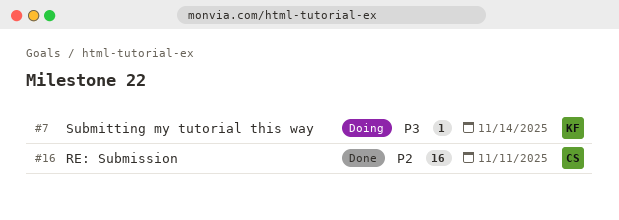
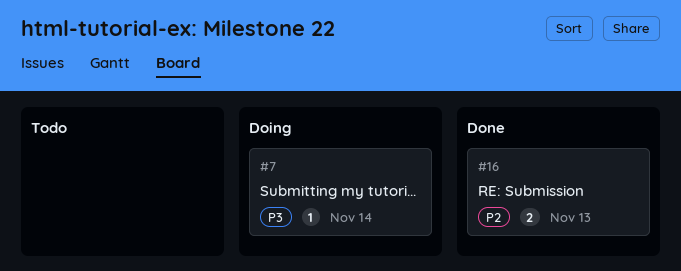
#16, estimate: 16 -> 2
#16, due: Nov 11 -> Nov 13

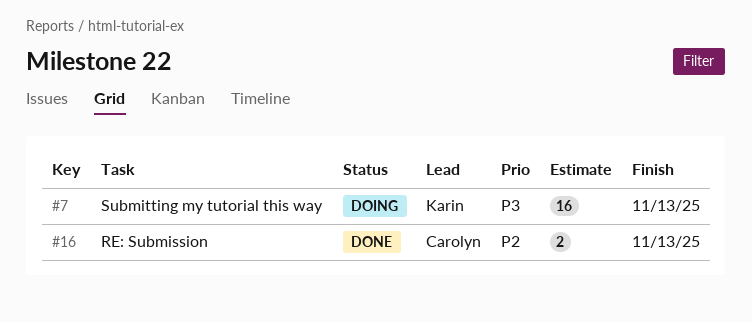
#7, estimate: 1 -> 16
#7, due: Nov 14 -> Nov 13

